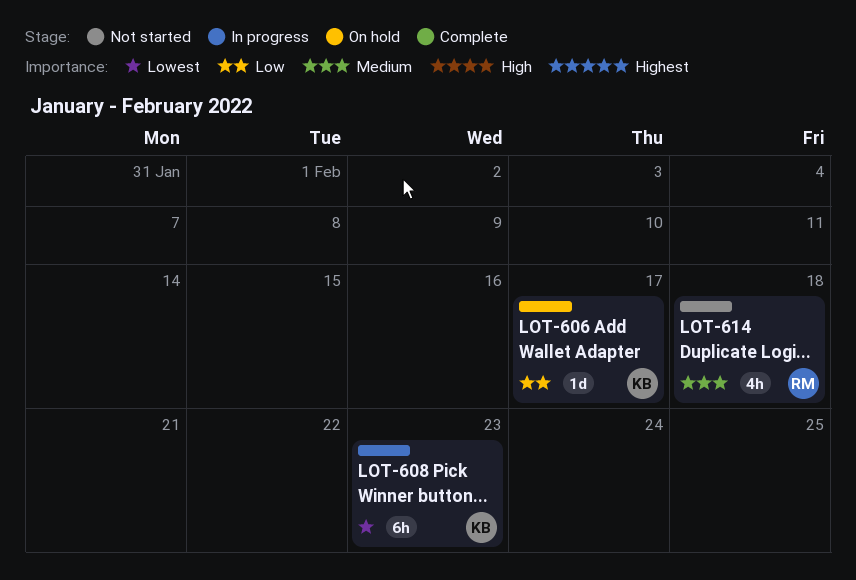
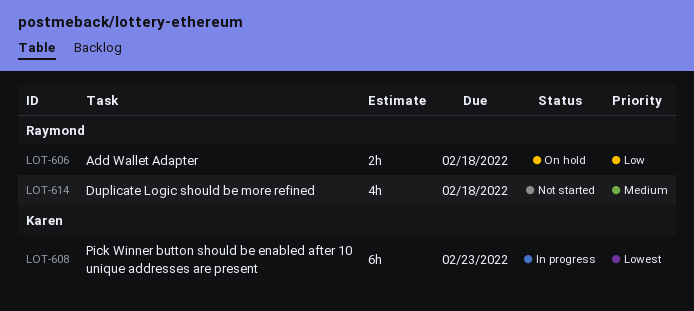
LOT-606, owner: Karen -> Raymond
LOT-606, estimate: 1d -> 2h
LOT-606, due: Feb 17 -> Feb 18

